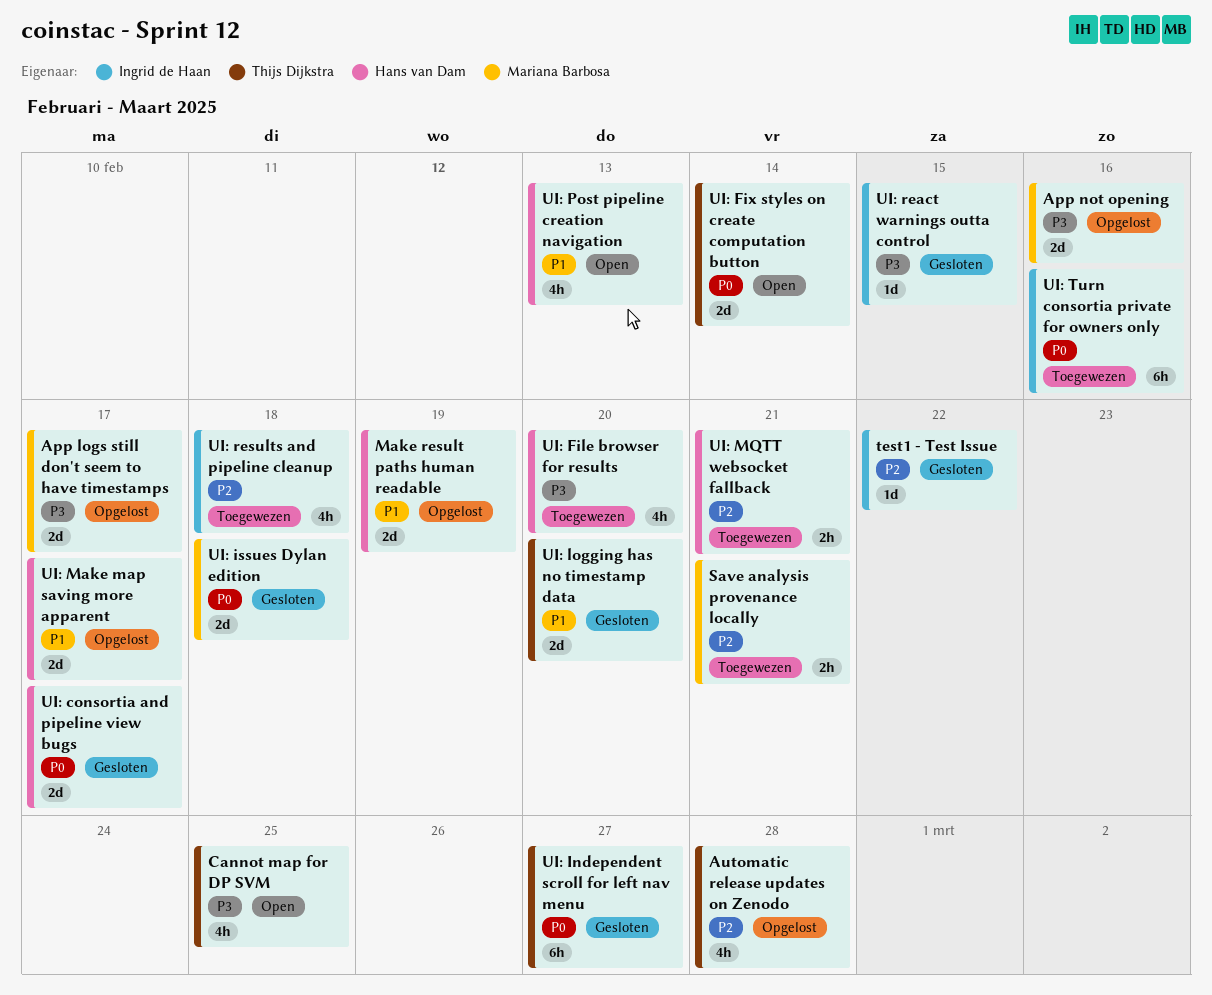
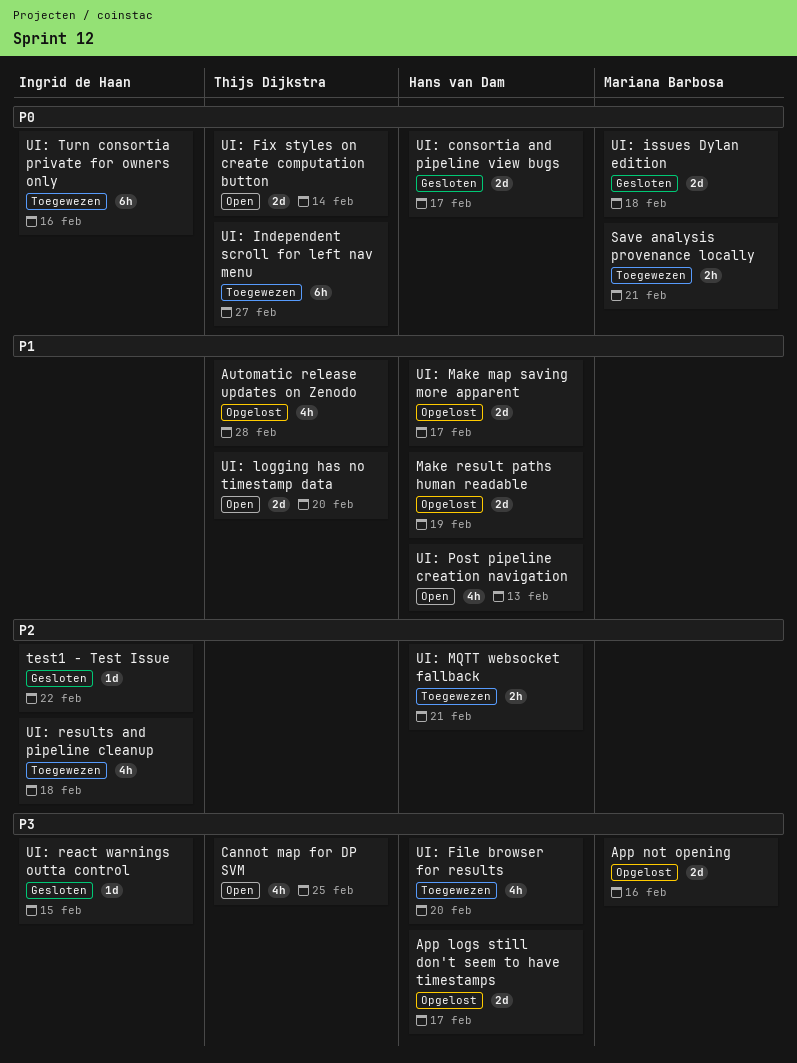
App logs still don't seem to have timestamps, owner: Mariana Barbosa -> Hans van Dam
Automatic release updates on Zenodo, priority: P2 -> P1
Save analysis provenance locally, priority: P2 -> P0
UI: Independent scroll for left nav menu, status: Gesloten -> Toegewezen
UI: logging has no timestamp data, status: Gesloten -> Open

